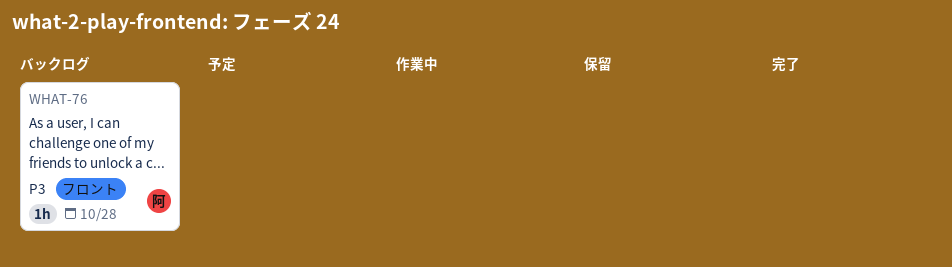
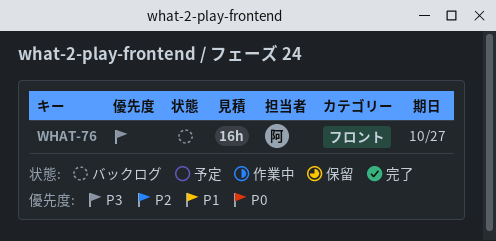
WHAT-76, estimate: 1h -> 16h
WHAT-76, due: Oct 28 -> Oct 27

